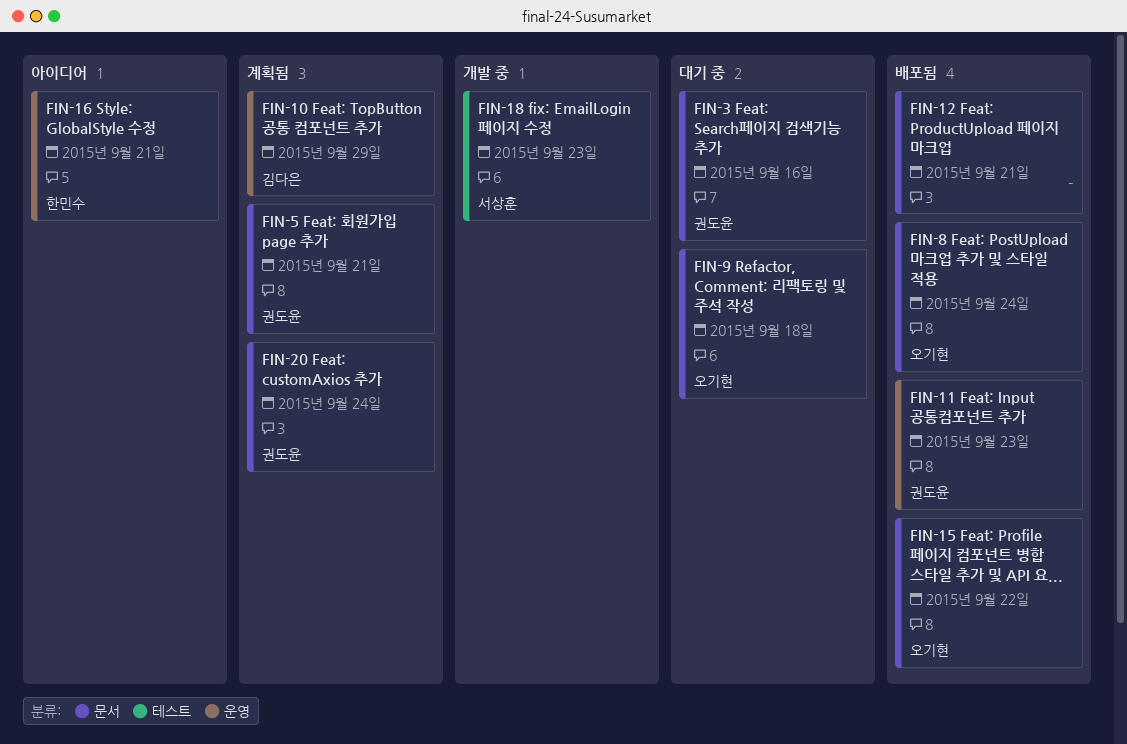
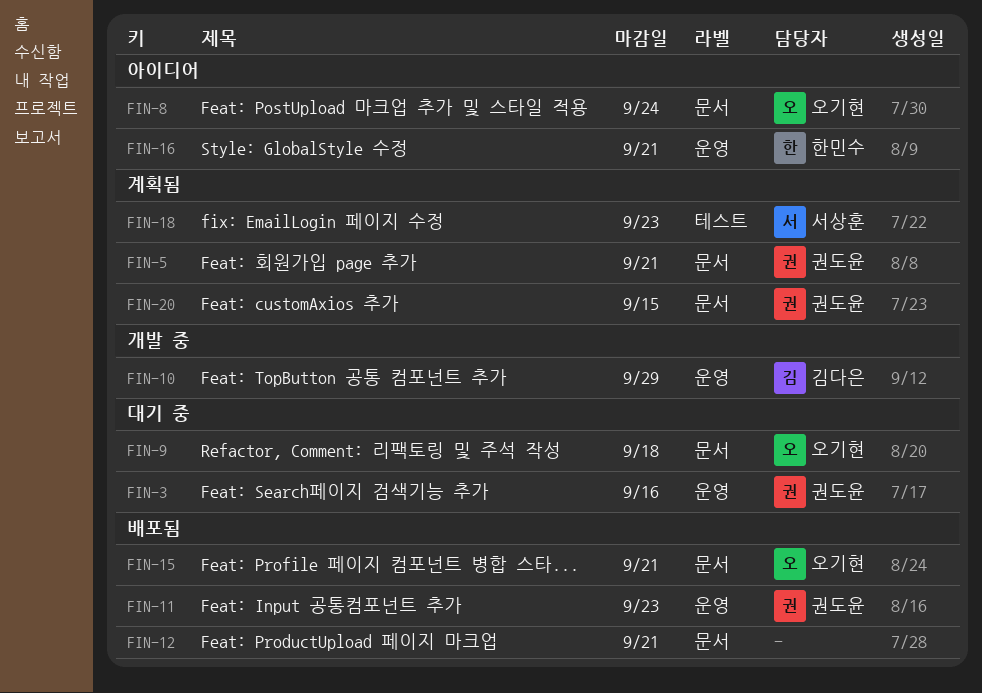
FIN-3, label: 문서 -> 운영
FIN-8, status: 배포됨 -> 아이디어
FIN-10, status: 계획됨 -> 개발 중
FIN-15, due: Sep 22 -> Sep 21
FIN-18, status: 개발 중 -> 계획됨
FIN-20, due: Sep 24 -> Sep 15

